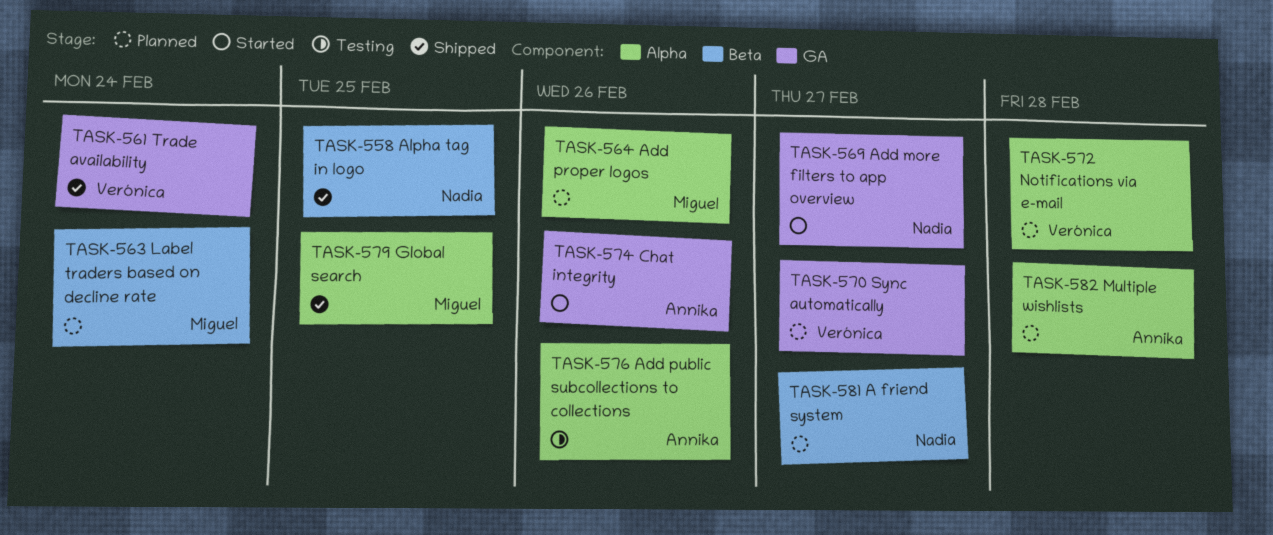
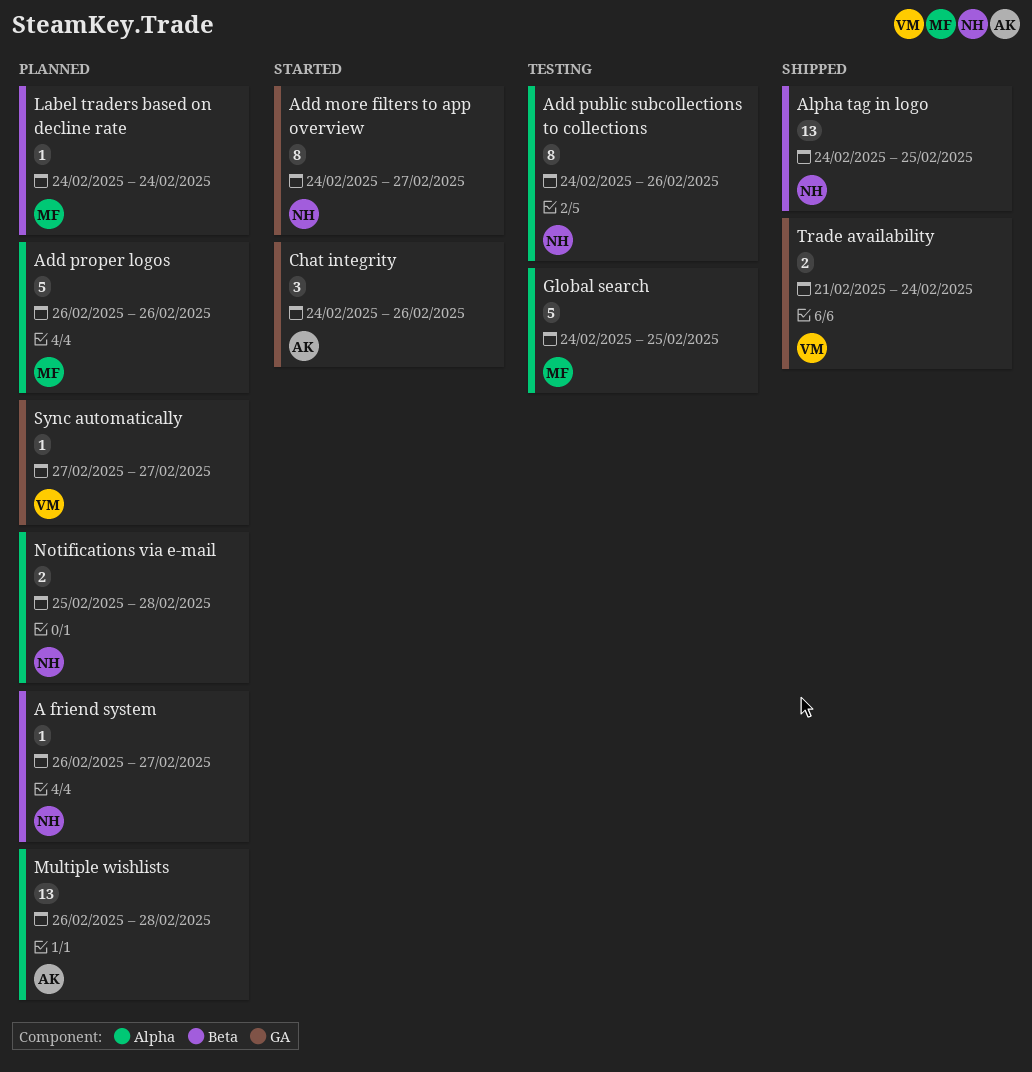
Add public subcollections to collections, owner: Annika -> Nadia
Global search, status: Shipped -> Testing
Notifications via e-mail, owner: Verónica -> Nadia

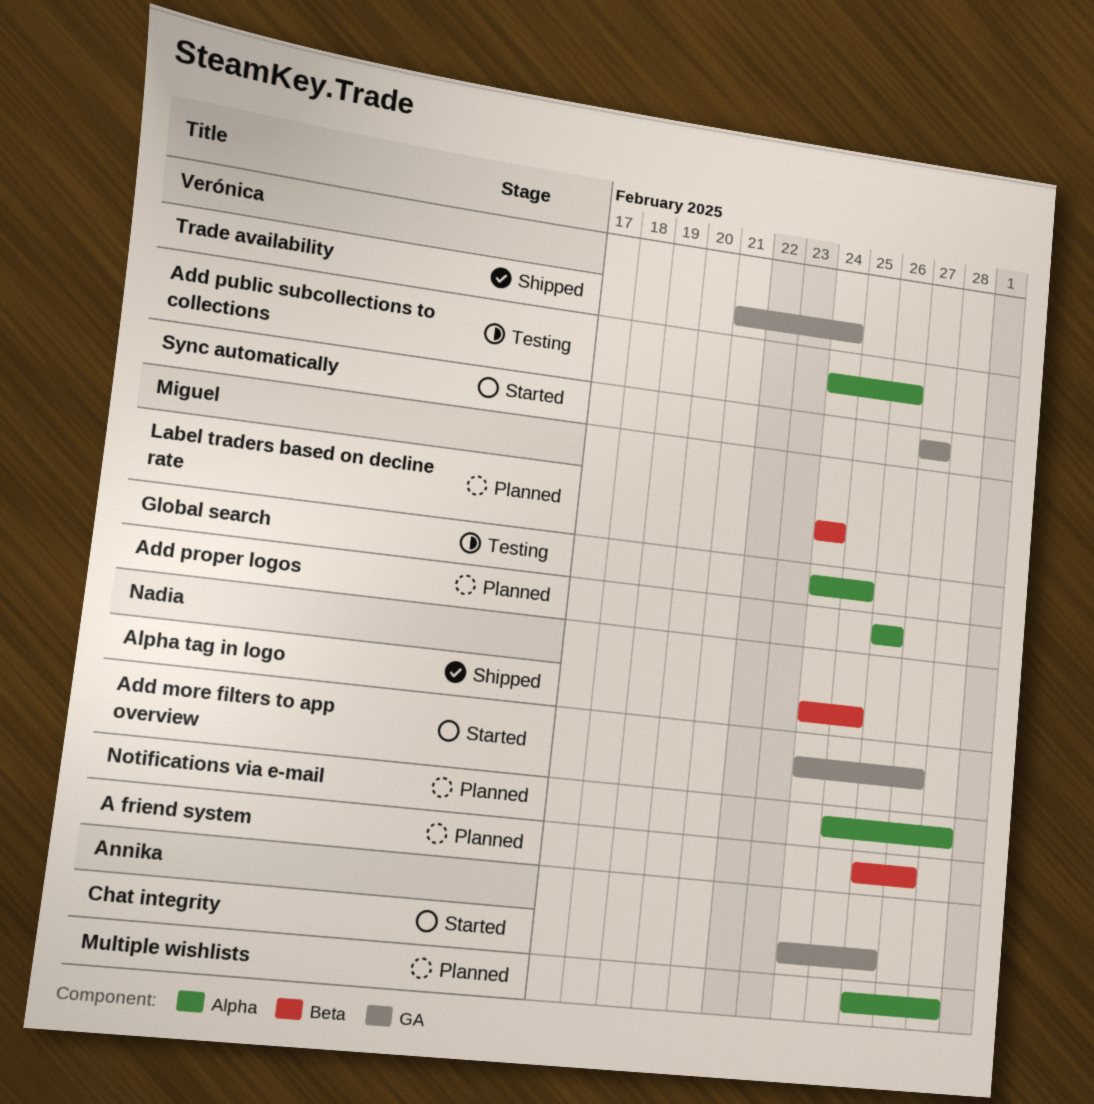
Add public subcollections to collections, owner: Nadia -> Verónica
Sync automatically, status: Planned -> Started

